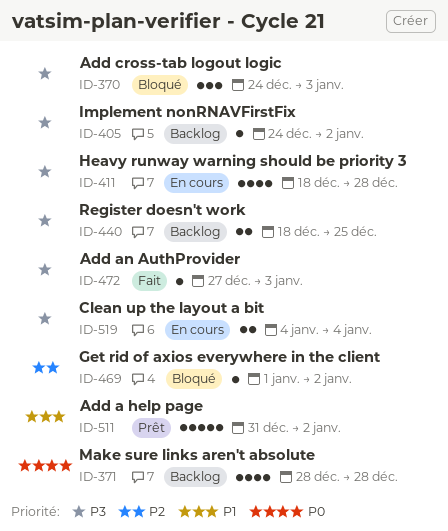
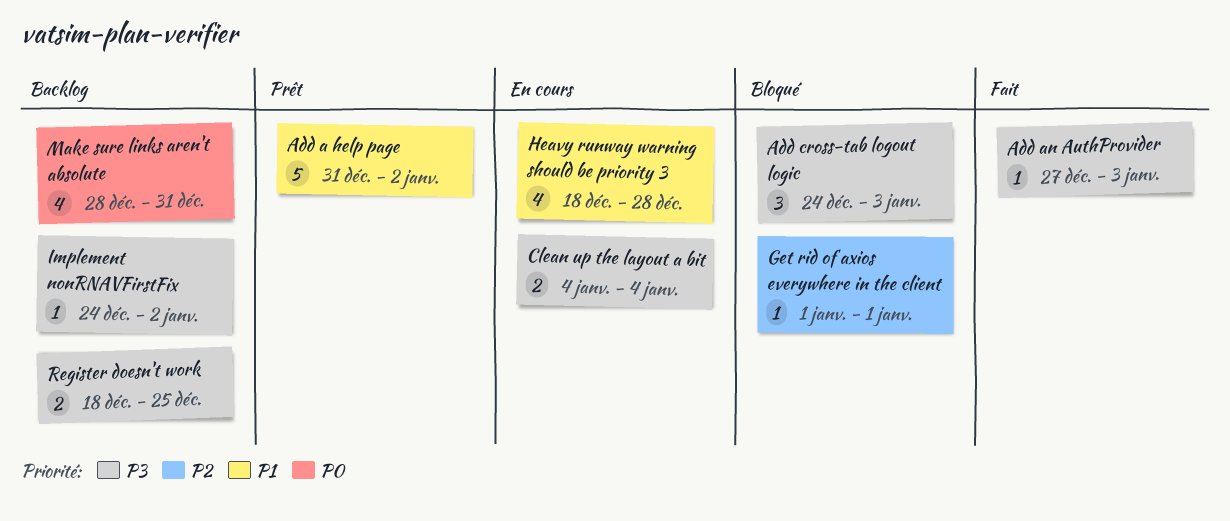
Get rid of axios everywhere in the client, due: Jan 2 -> Jan 1
Heavy runway warning should be priority 3, priority: P3 -> P1
Make sure links aren't absolute, due: Dec 28 -> Dec 31

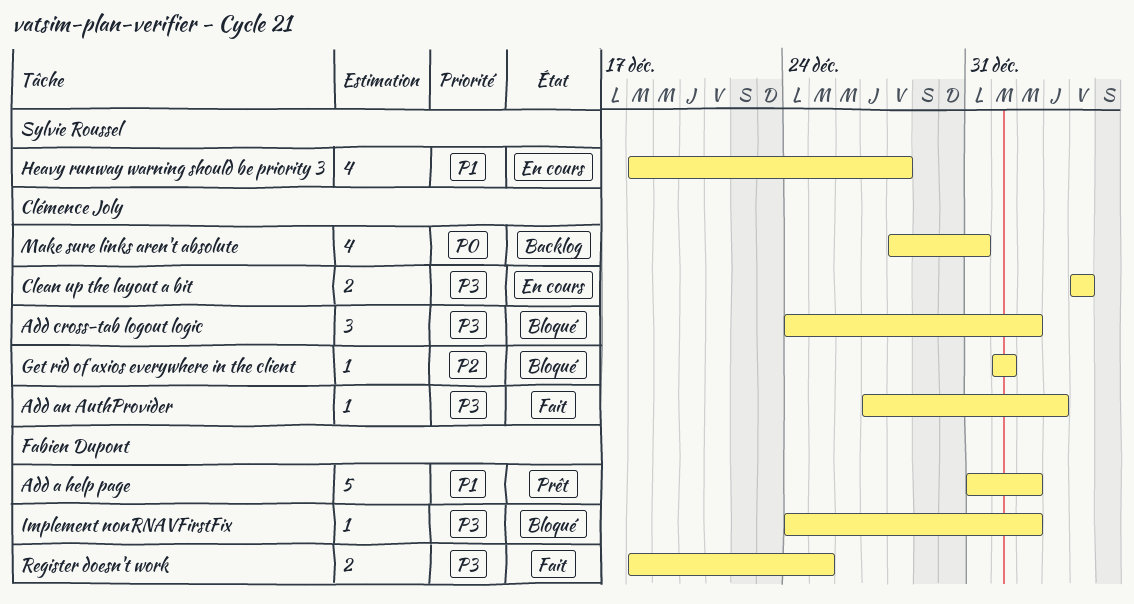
Add cross-tab logout logic, due: Jan 3 -> Jan 2
Implement nonRNAVFirstFix, status: Backlog -> Bloqué
Register doesn't work, status: Backlog -> Fait

